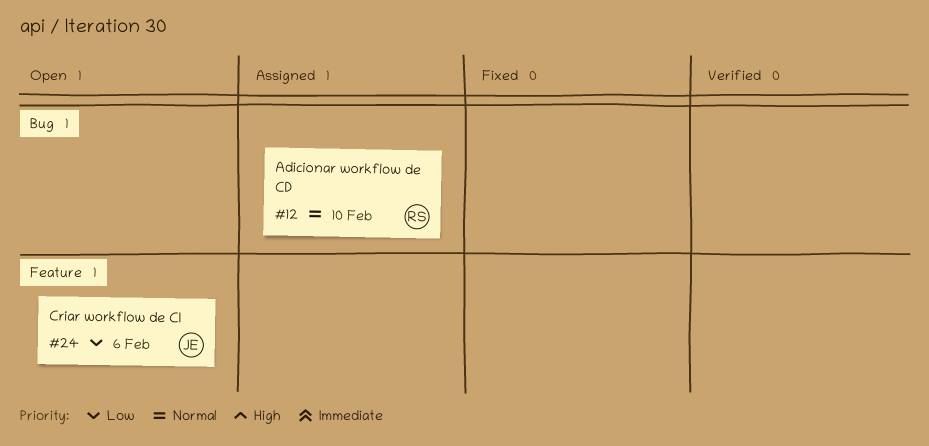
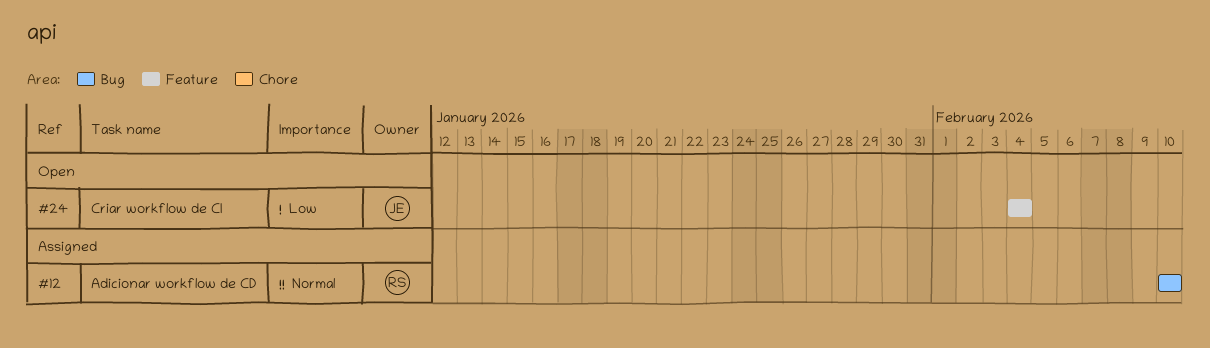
#24, due: Feb 6 -> Feb 4

